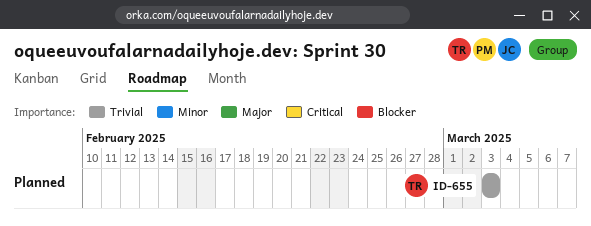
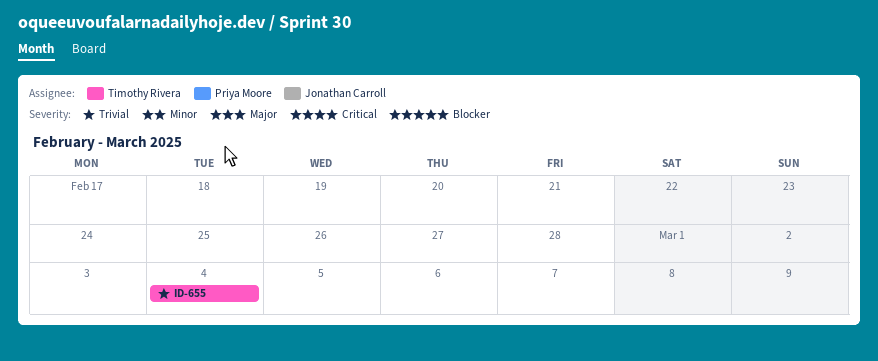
ID-655, start: Mar 3 -> Mar 4
ID-655, due: Mar 3 -> Mar 4

